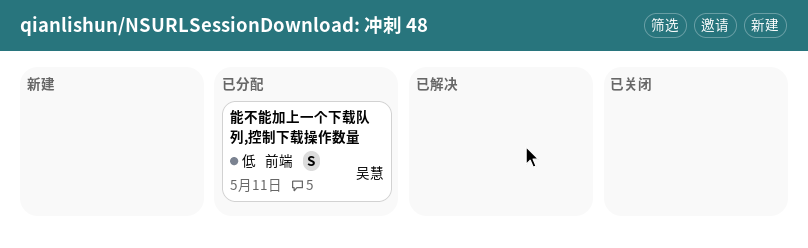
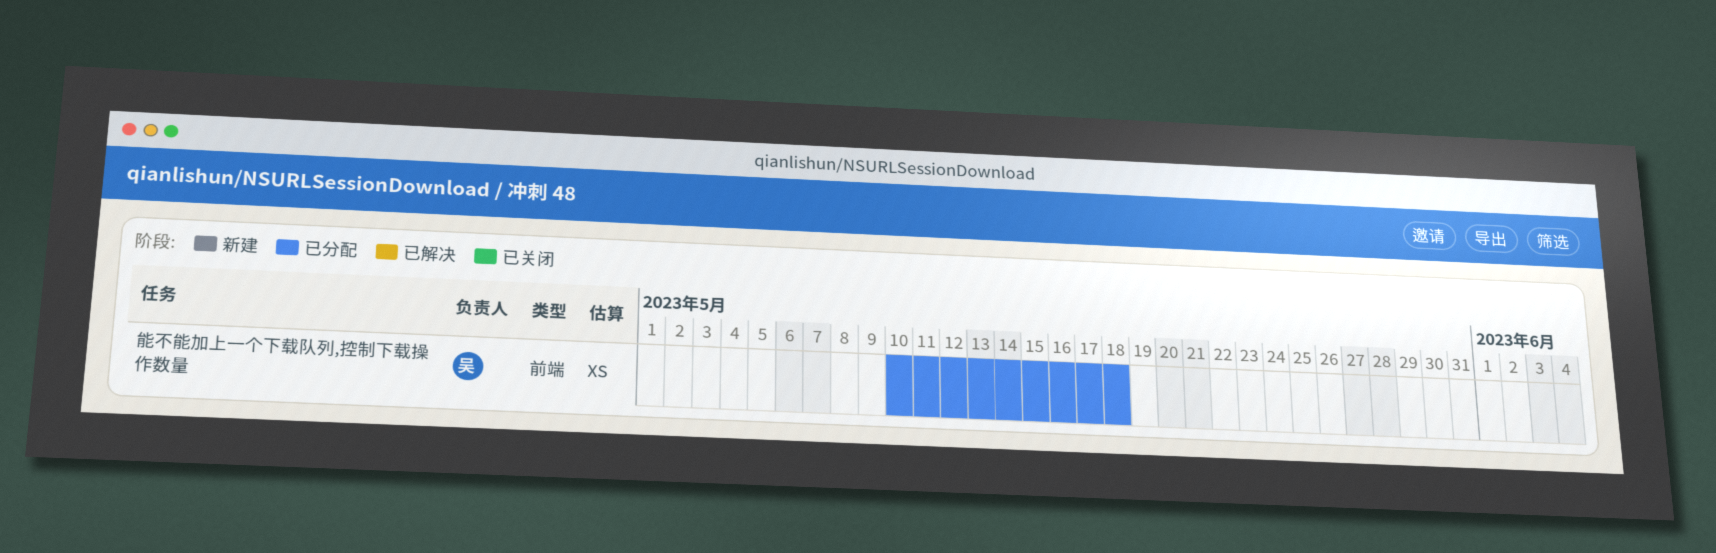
能不能加上一个下载队列,控制下载操作数量, estimate: S -> XS
能不能加上一个下载队列,控制下载操作数量, due: May 11 -> May 18

